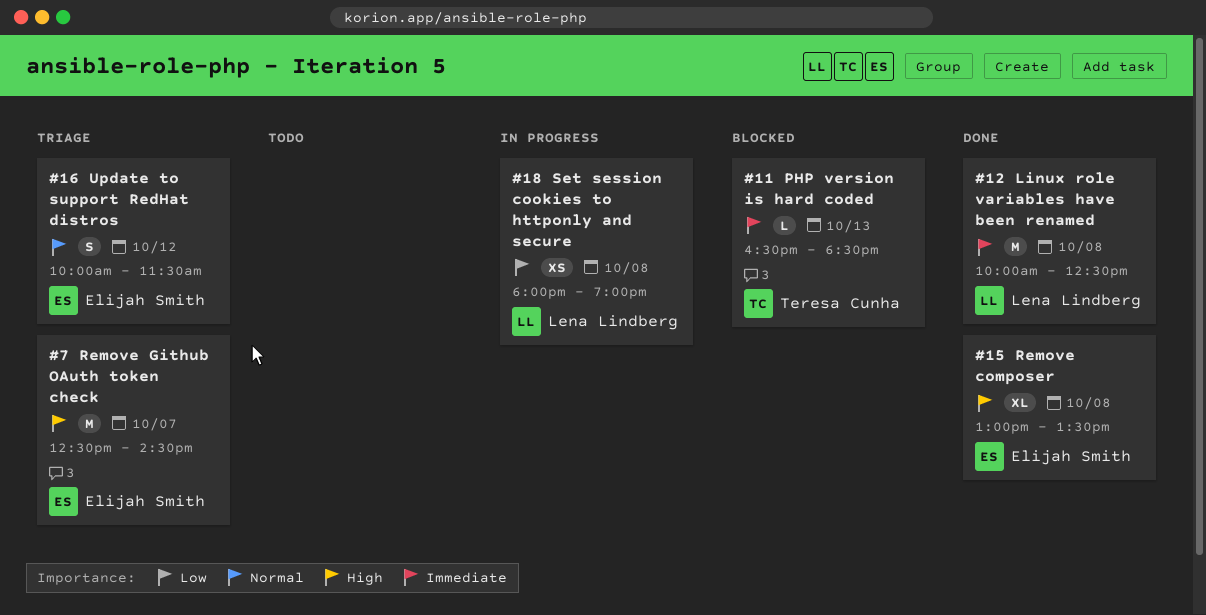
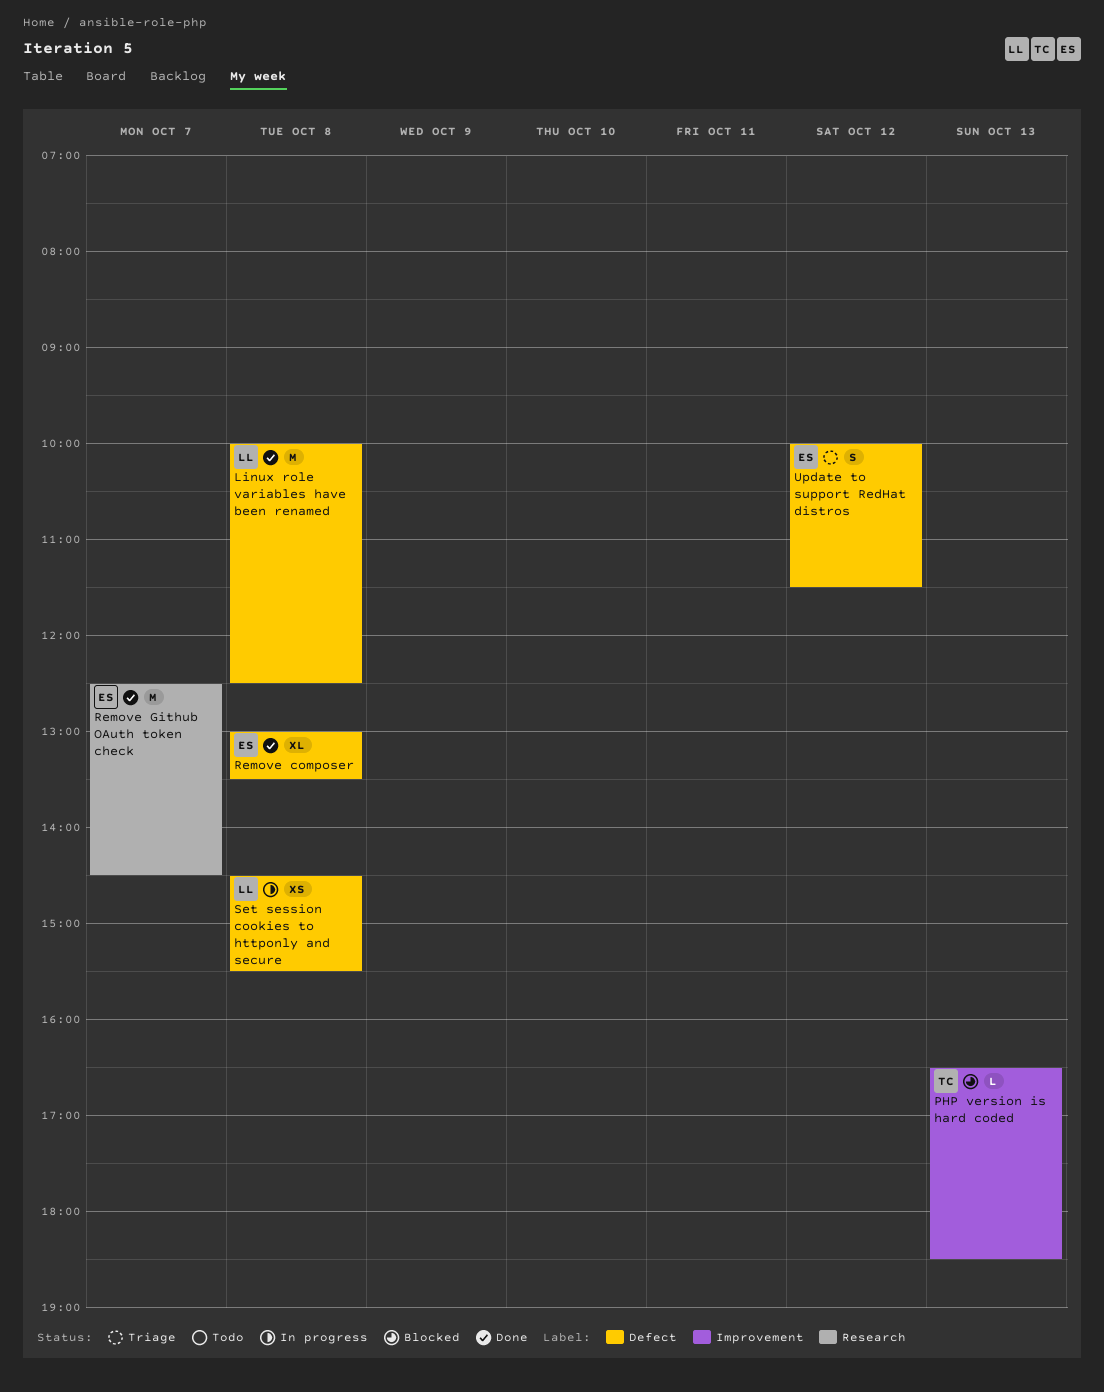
Remove Github OAuth token check, status: Triage -> Done
Set session cookies to httponly and secure, begins: 18:00 -> 14:30
Set session cookies to httponly and secure, ends: 19:00 -> 15:30

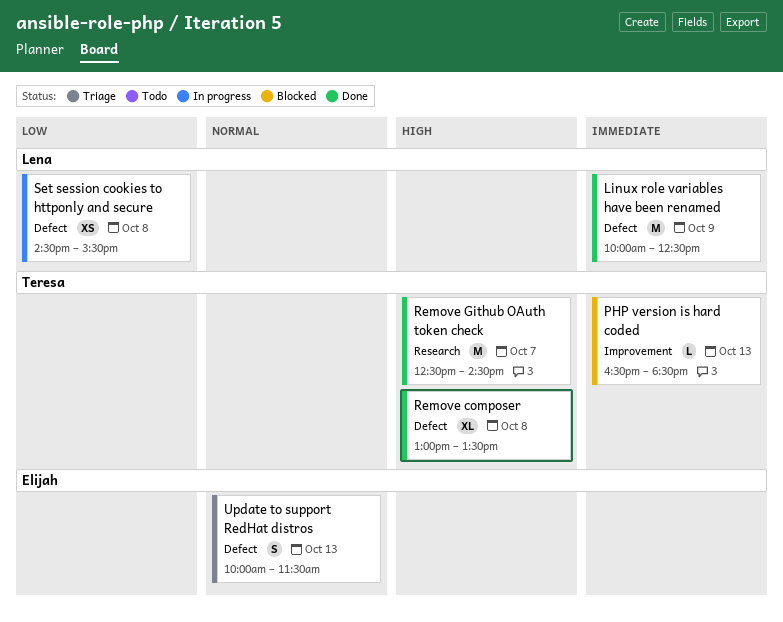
Linux role variables have been renamed, day: Oct 8 -> Oct 9
Remove composer, owner: Elijah -> Teresa
Remove Github OAuth token check, owner: Elijah -> Teresa
Update to support RedHat distros, day: Oct 12 -> Oct 13

